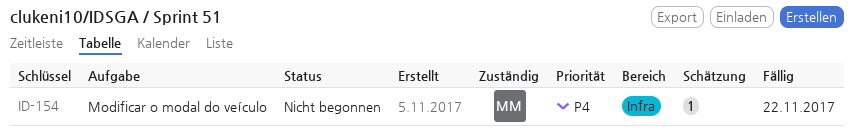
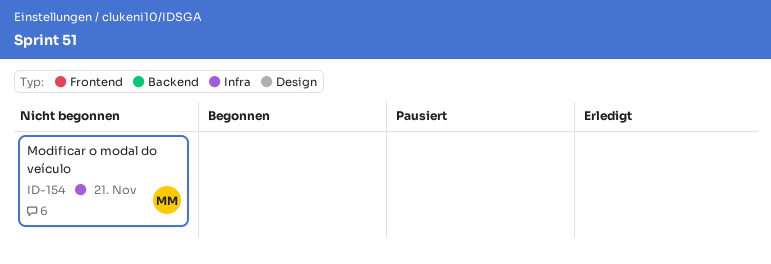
ID-154, due: Nov 22 -> Nov 21

